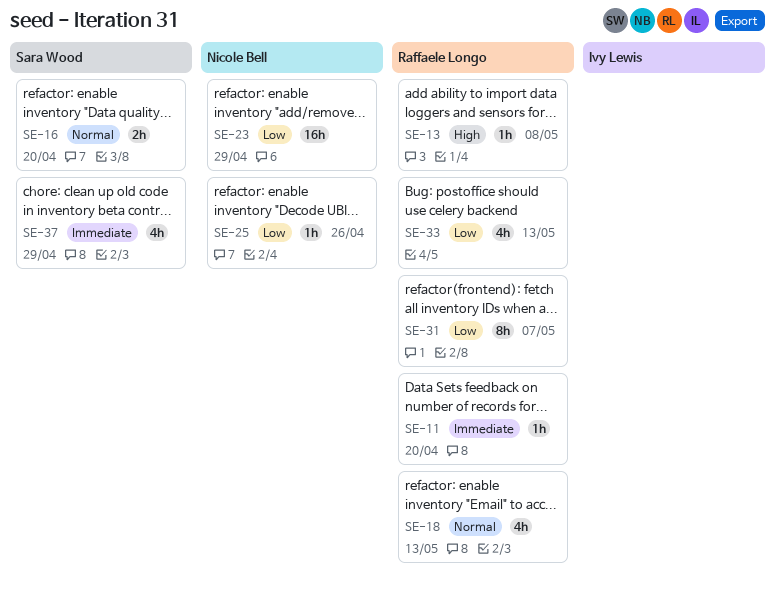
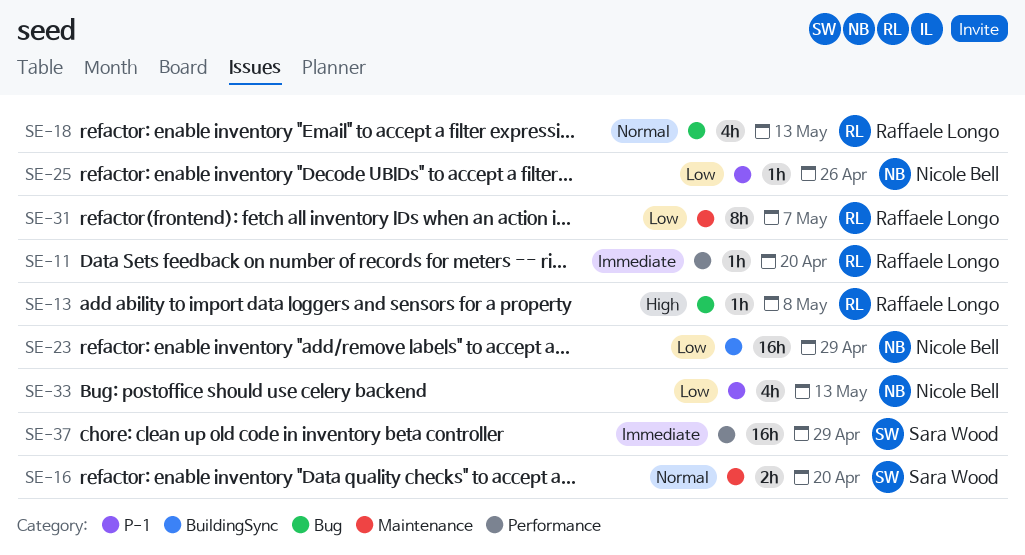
SE-33, owner: Raffaele Longo -> Nicole Bell
SE-37, estimate: 4h -> 16h

